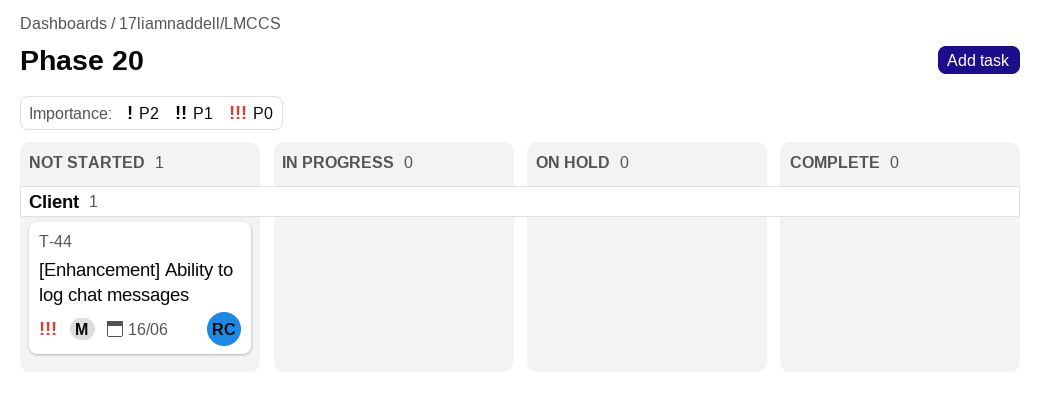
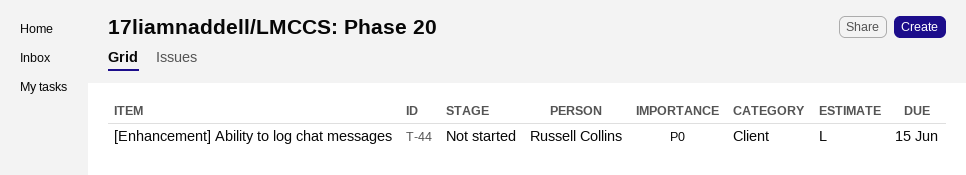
T-44, estimate: M -> L
T-44, due: Jun 16 -> Jun 15

